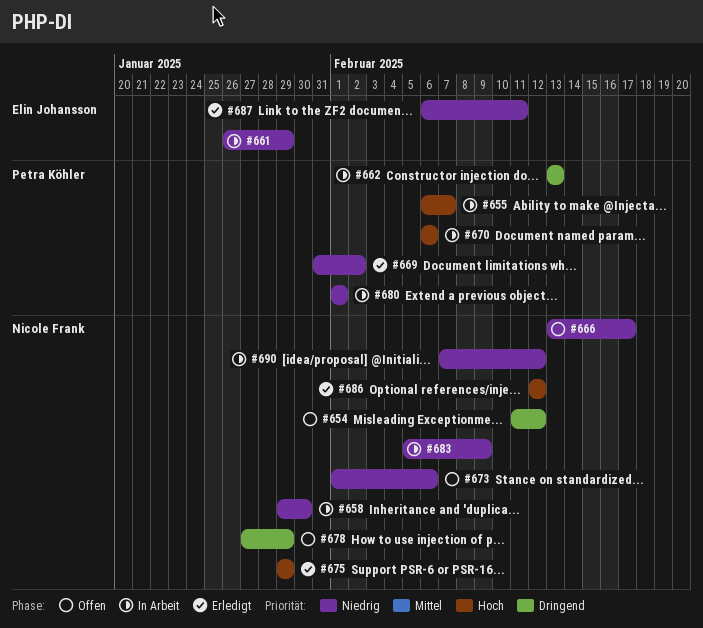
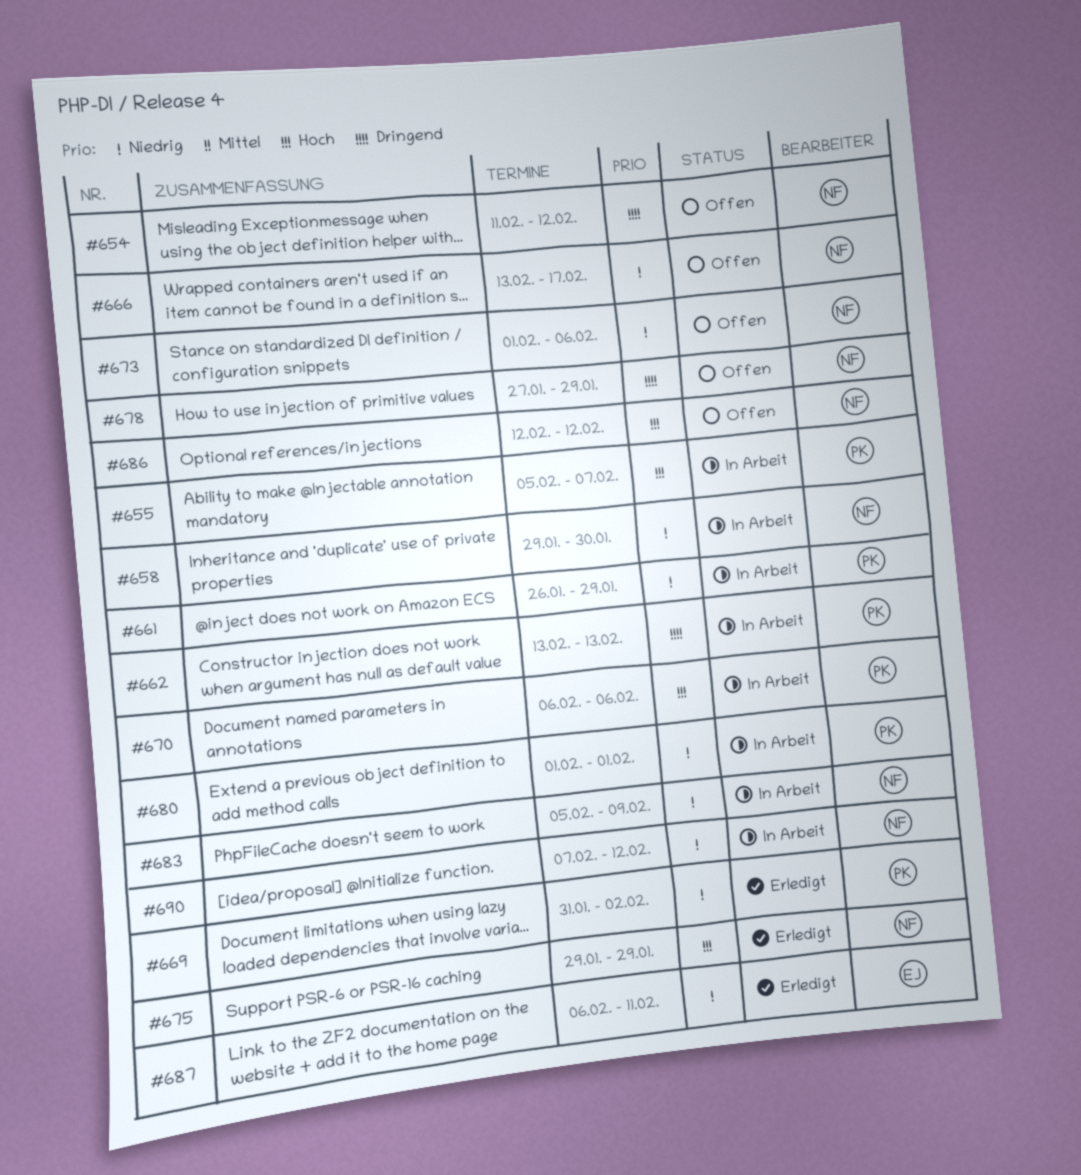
#655, start: Feb 6 -> Feb 5
#661, owner: Elin Johansson -> Petra Köhler
#686, status: Erledigt -> Offen

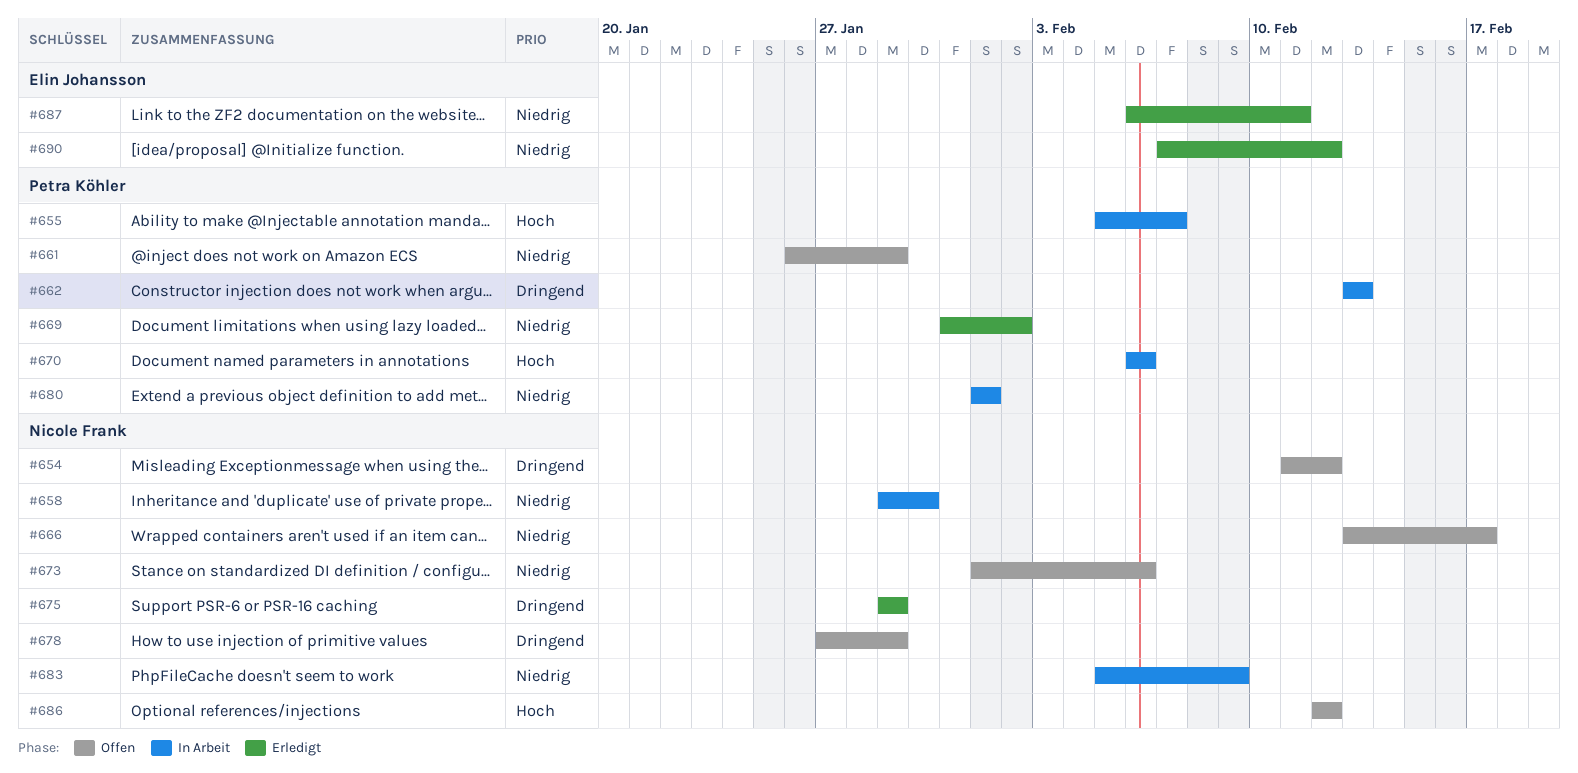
#661, status: In Arbeit -> Offen
#675, priority: Hoch -> Dringend
#690, status: In Arbeit -> Erledigt
#690, owner: Nicole Frank -> Elin Johansson

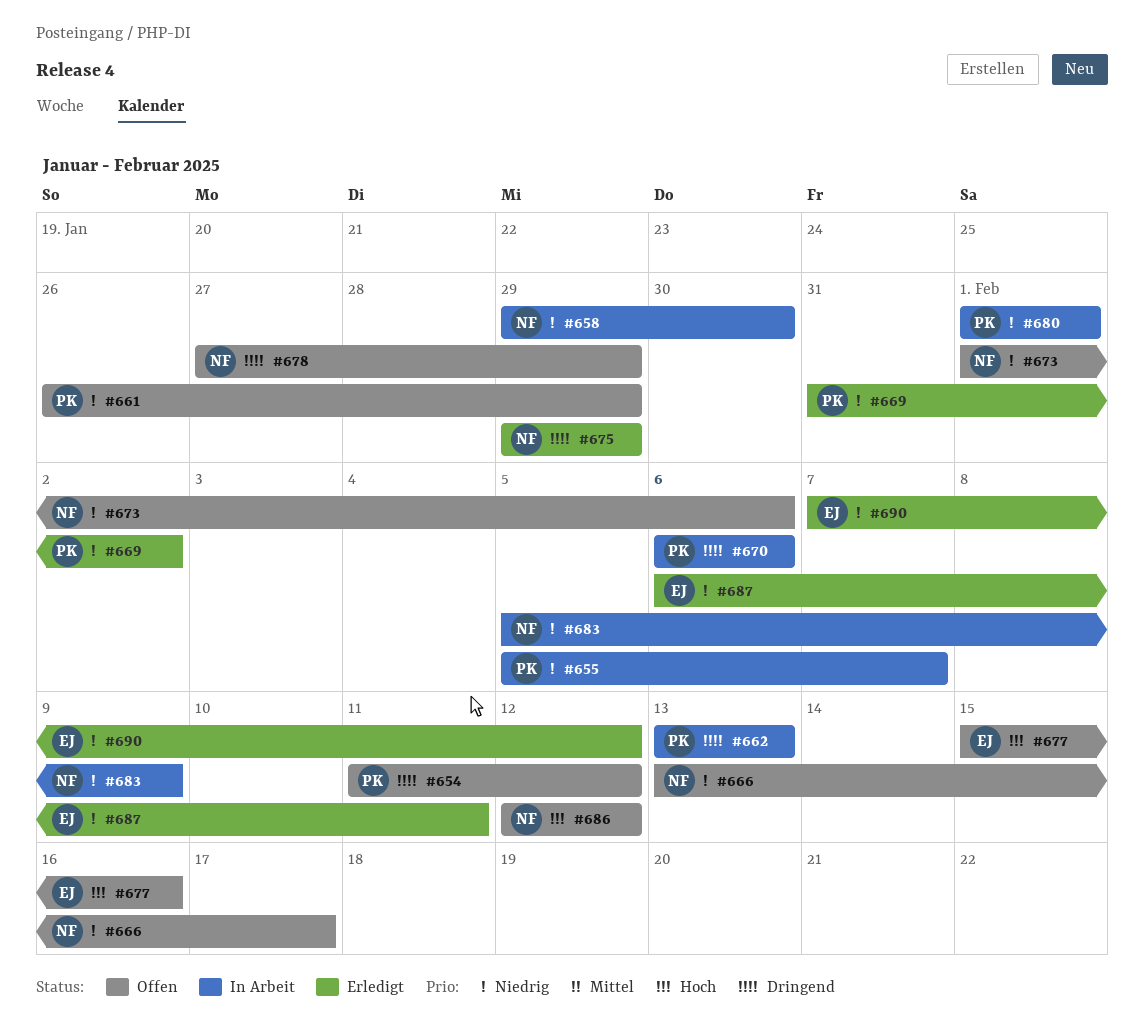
#654, owner: Nicole Frank -> Petra Köhler
#655, priority: Hoch -> Niedrig
#670, priority: Hoch -> Dringend
#677: none -> present

